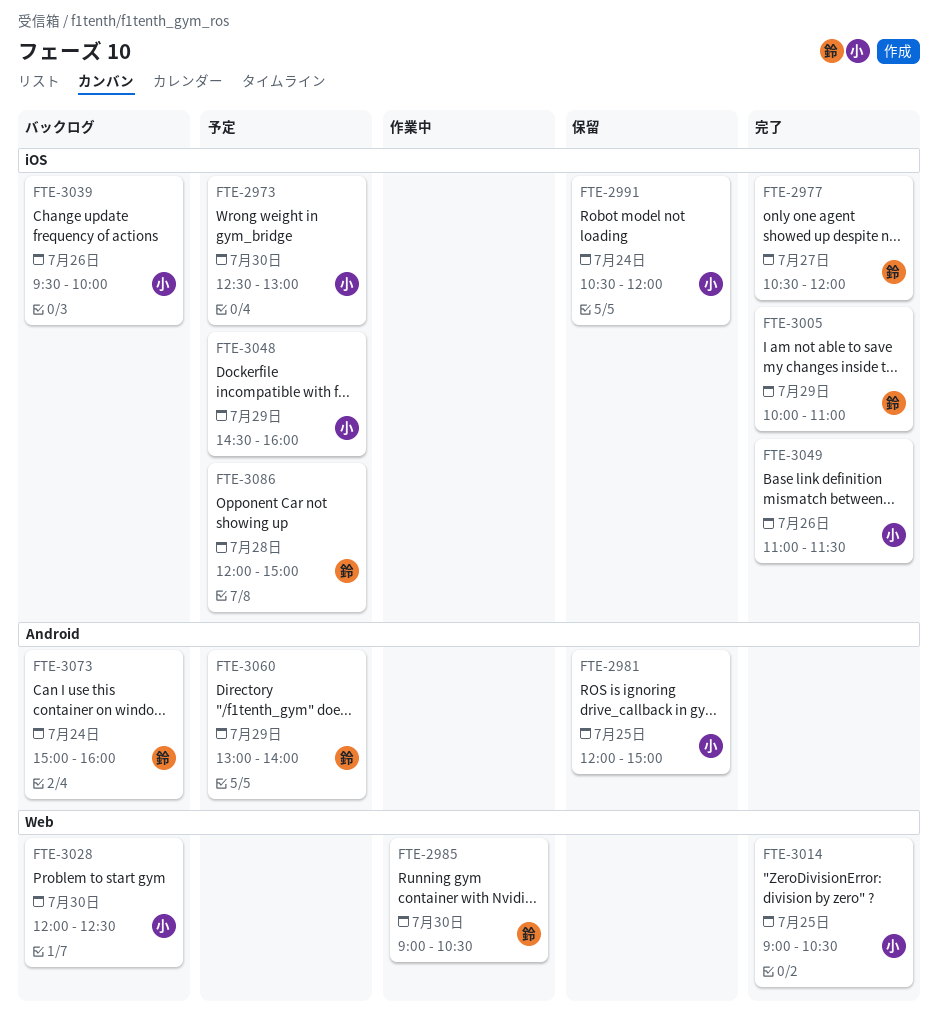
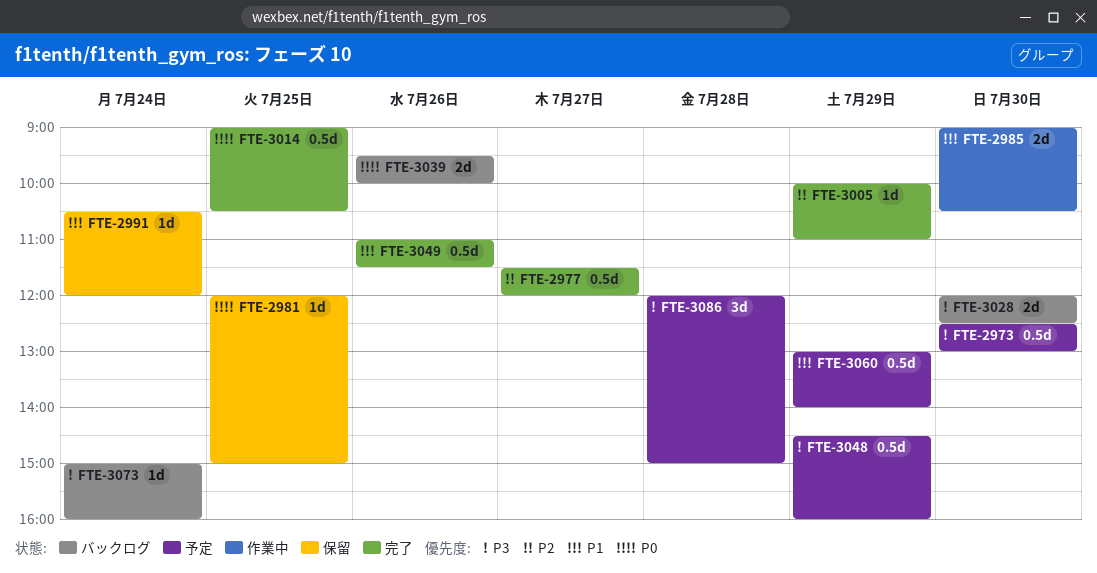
FTE-2977, begins: 10:30 -> 11:30

